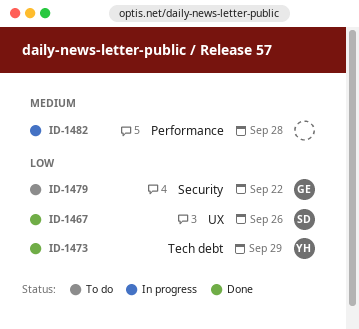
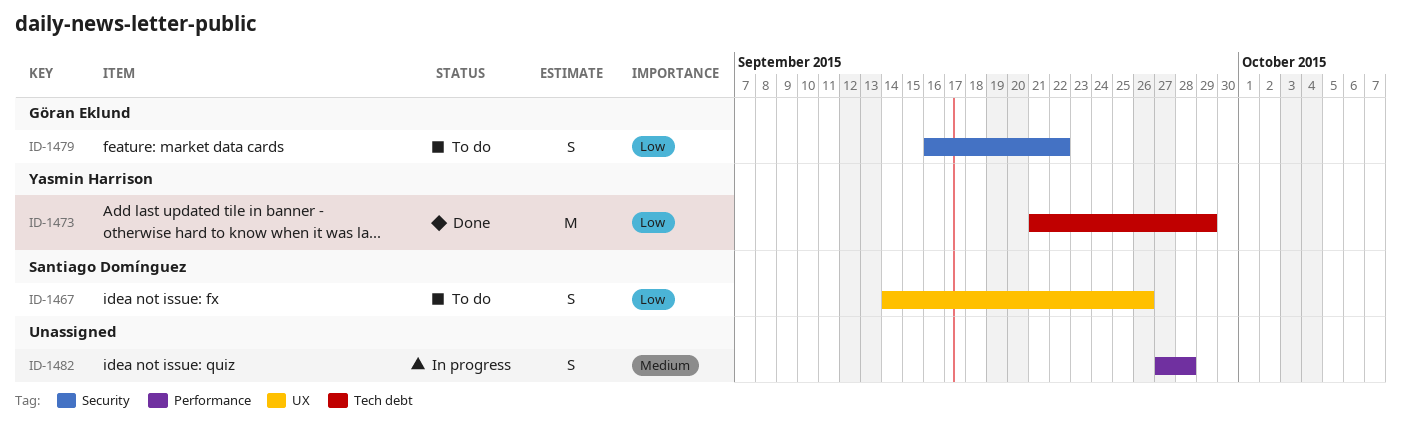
ID-1467, status: Done -> To do

